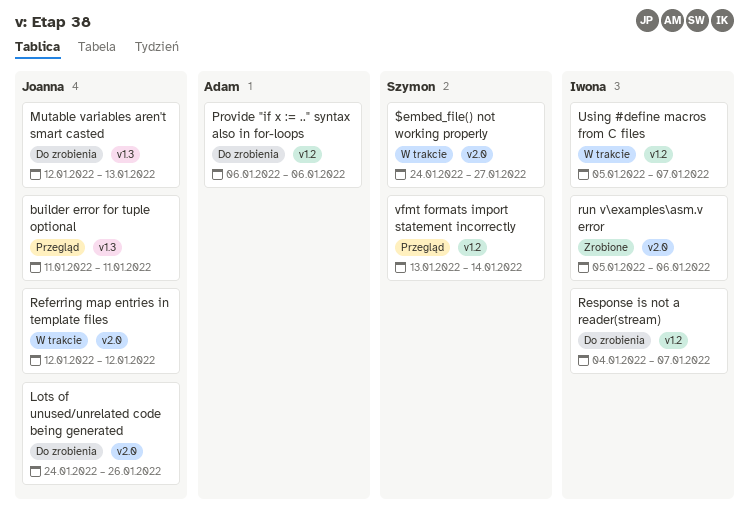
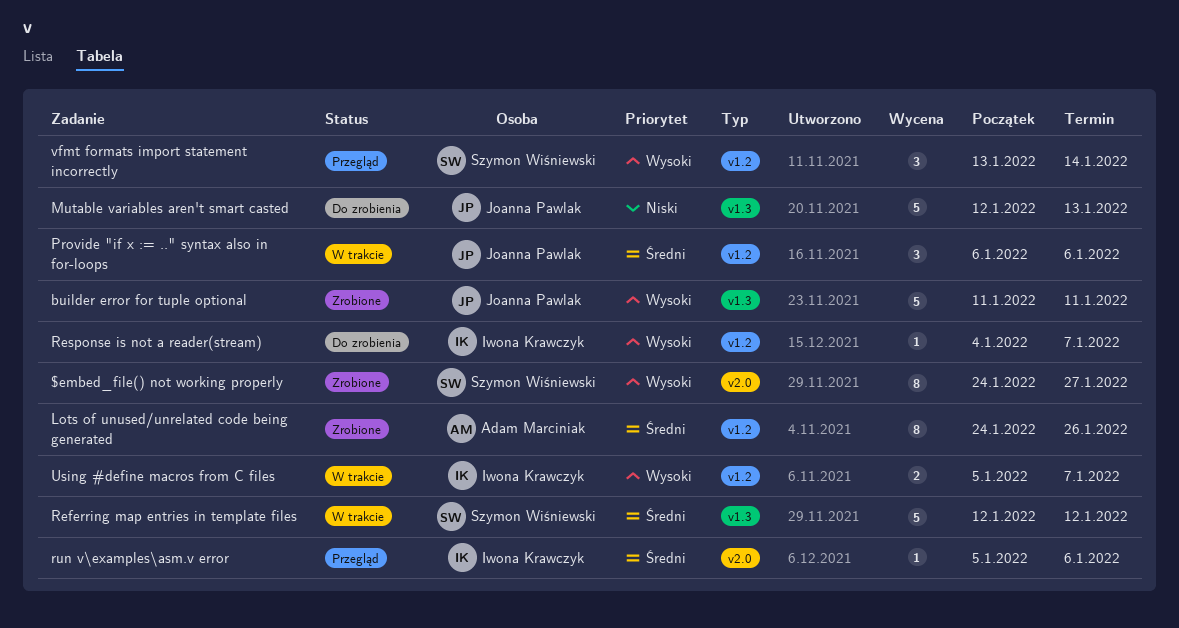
$embed_file() not working properly, status: W trakcie -> Zrobione
builder error for tuple optional, status: Przegląd -> Zrobione
Lots of unused/unrelated code being generated, status: Do zrobienia -> Zrobione
Lots of unused/unrelated code being generated, owner: Joanna Pawlak -> Adam Marciniak
Lots of unused/unrelated code being generated, label: v2.0 -> v1.2
Provide "if x := .." syntax also in for-loops, status: Do zrobienia -> W trakcie
Provide "if x := .." syntax also in for-loops, owner: Adam Marciniak -> Joanna Pawlak
Referring map entries in template files, owner: Joanna Pawlak -> Szymon Wiśniewski
Referring map entries in template files, label: v2.0 -> v1.3
run v\examples\asm.v error, status: Zrobione -> Przegląd

